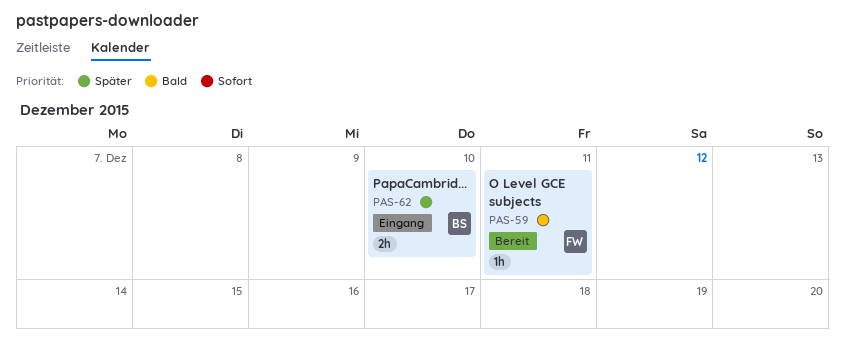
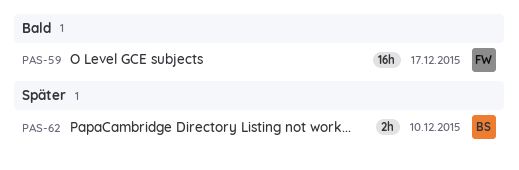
PAS-59, estimate: 1h -> 16h
PAS-59, due: Dec 11 -> Dec 17

